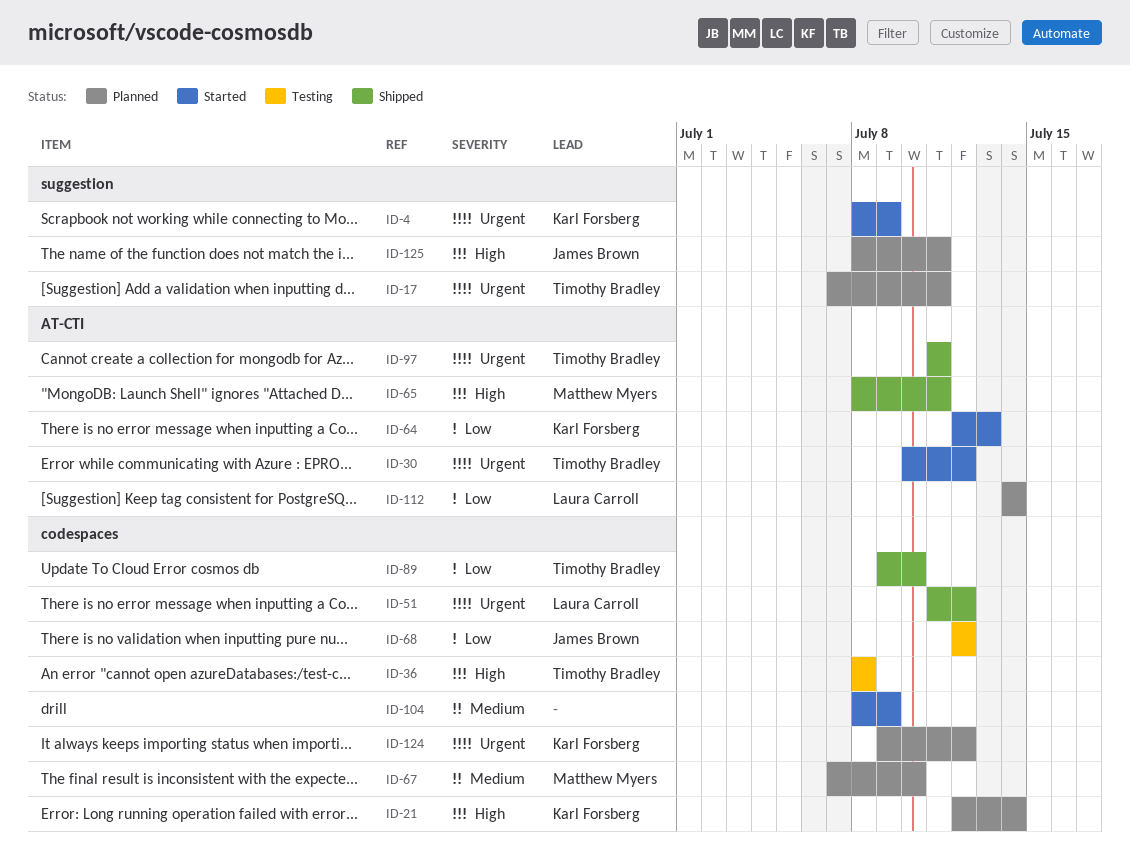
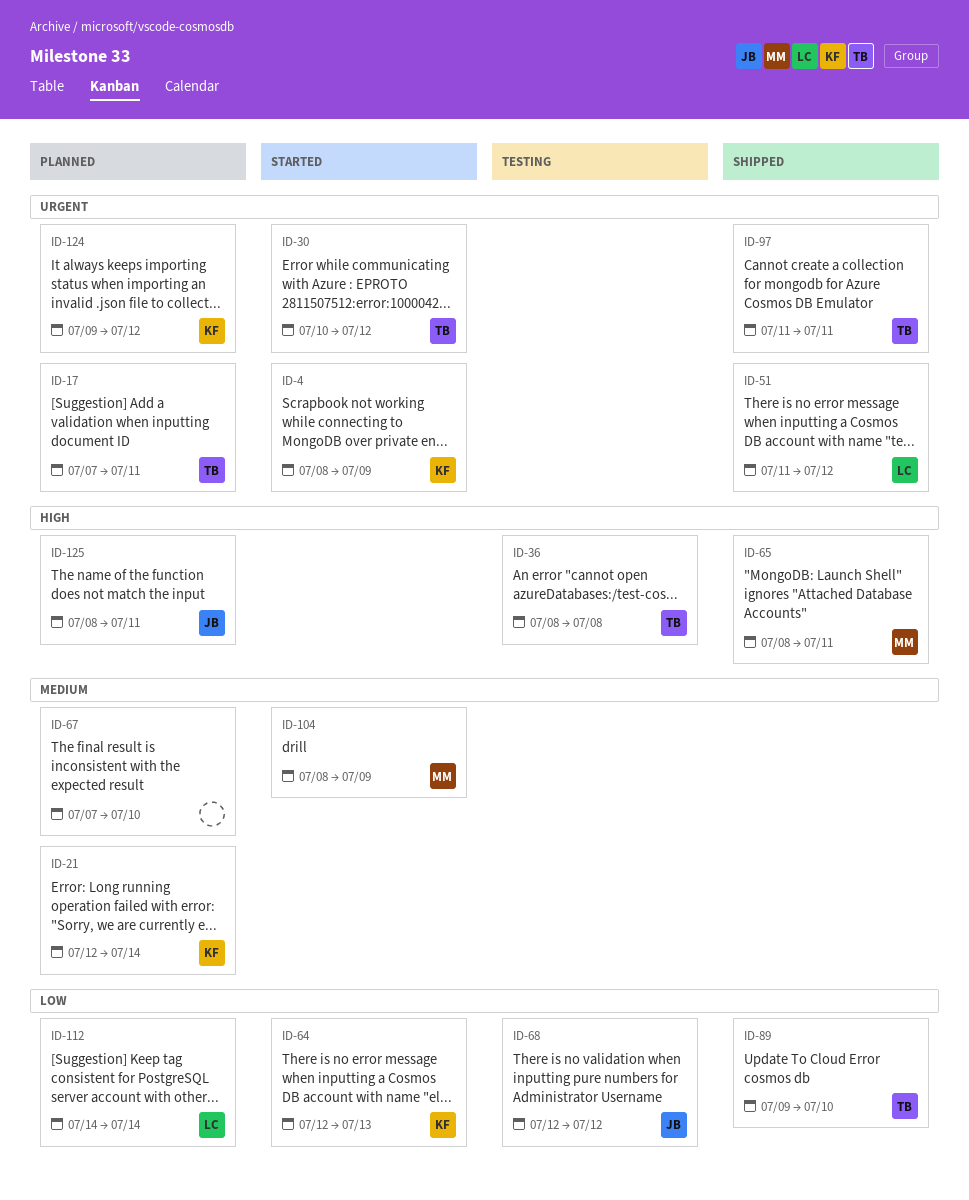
ID-21, priority: High -> Medium
ID-67, owner: Matthew Myers -> none
ID-104, owner: none -> Matthew Myers

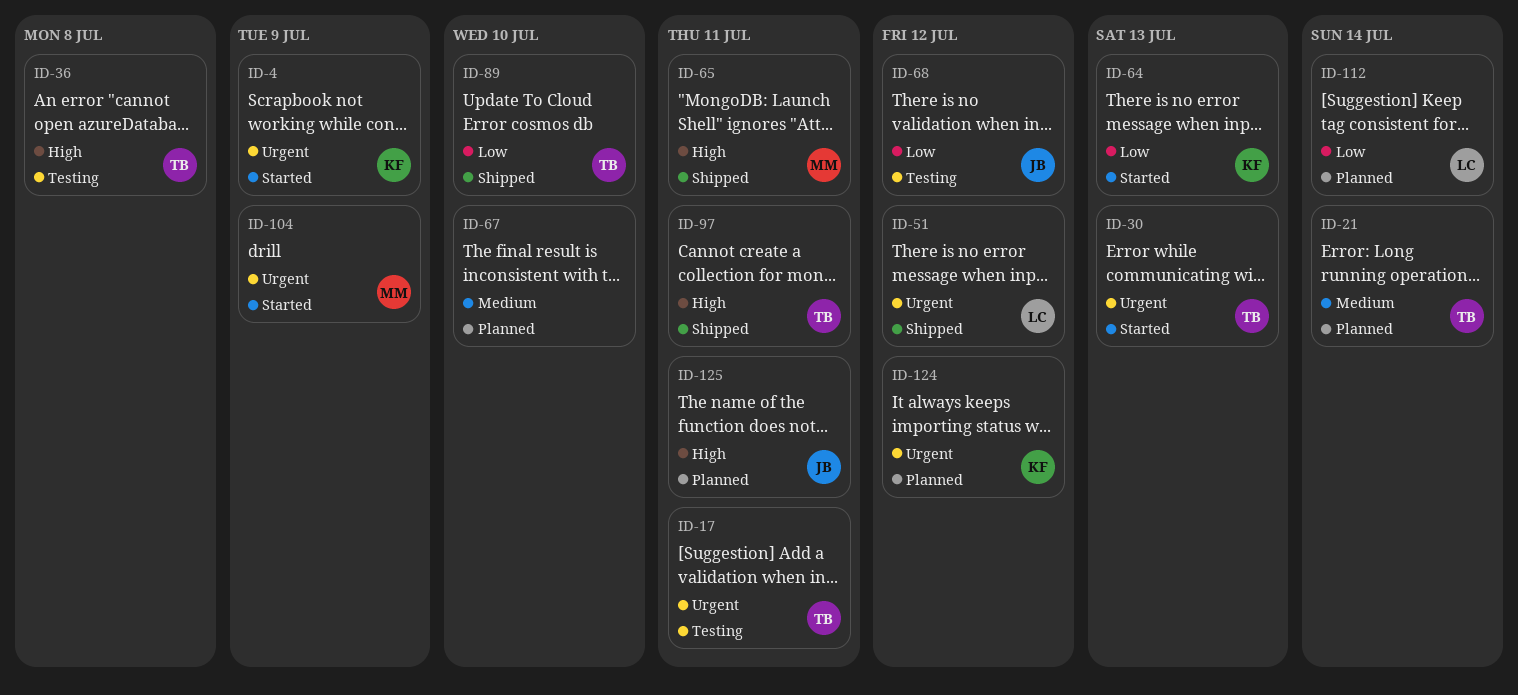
ID-17, status: Planned -> Testing
ID-21, owner: KF -> TB
ID-30, due: Jul 12 -> Jul 13
ID-97, priority: Urgent -> High
ID-104, priority: Medium -> Urgent

